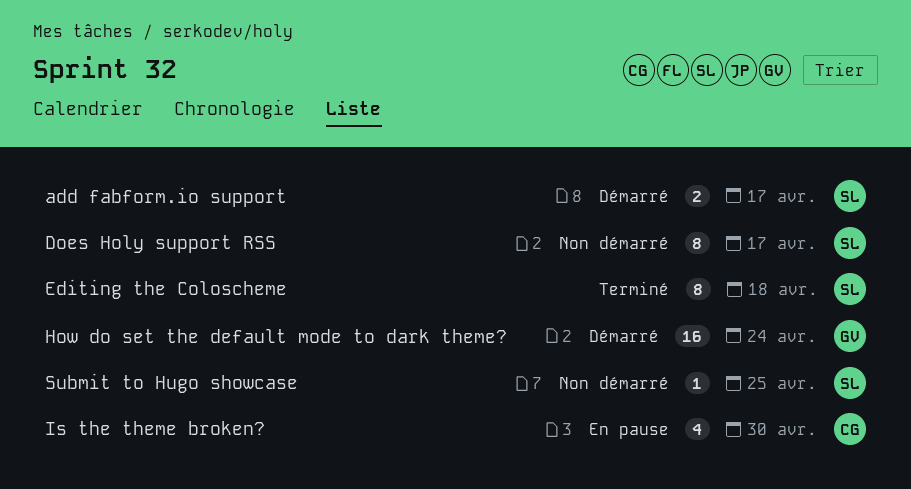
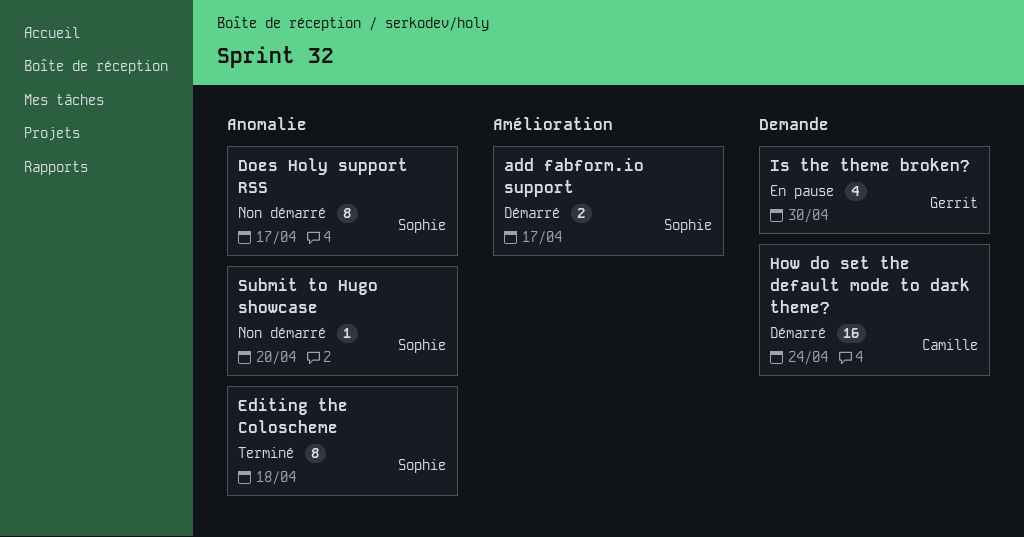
How do set the default mode to dark theme?, owner: Gerrit -> Camille
Is the theme broken?, owner: Camille -> Gerrit
Submit to Hugo showcase, due: Apr 25 -> Apr 20

